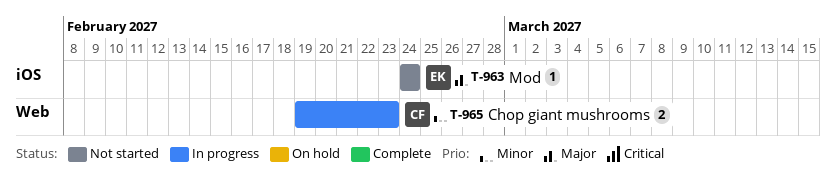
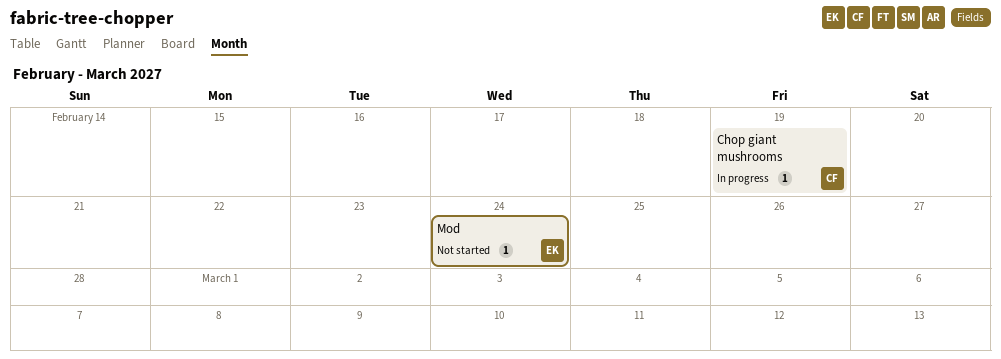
Chop giant mushrooms, estimate: 2 -> 1
Chop giant mushrooms, due: Feb 23 -> Feb 19

